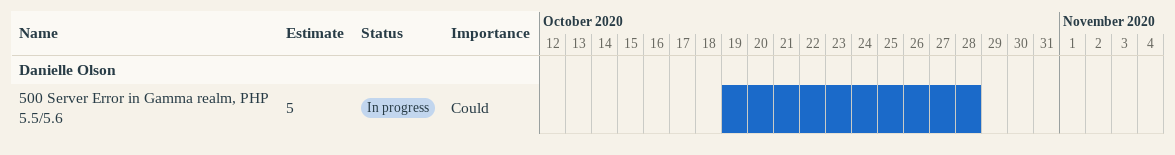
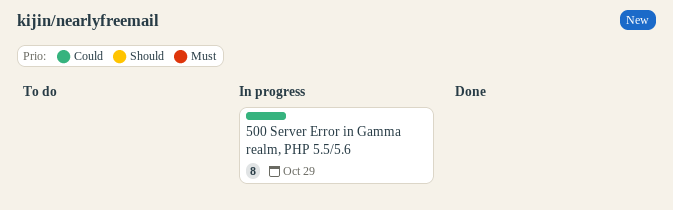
500 Server Error in Gamma realm, PHP 5.5/5.6, estimate: 5 -> 8
500 Server Error in Gamma realm, PHP 5.5/5.6, due: Oct 28 -> Oct 29

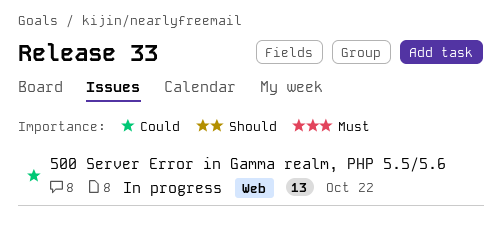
500 Server Error in Gamma realm, PHP 5.5/5.6, estimate: 8 -> 13
500 Server Error in Gamma realm, PHP 5.5/5.6, due: Oct 29 -> Oct 22

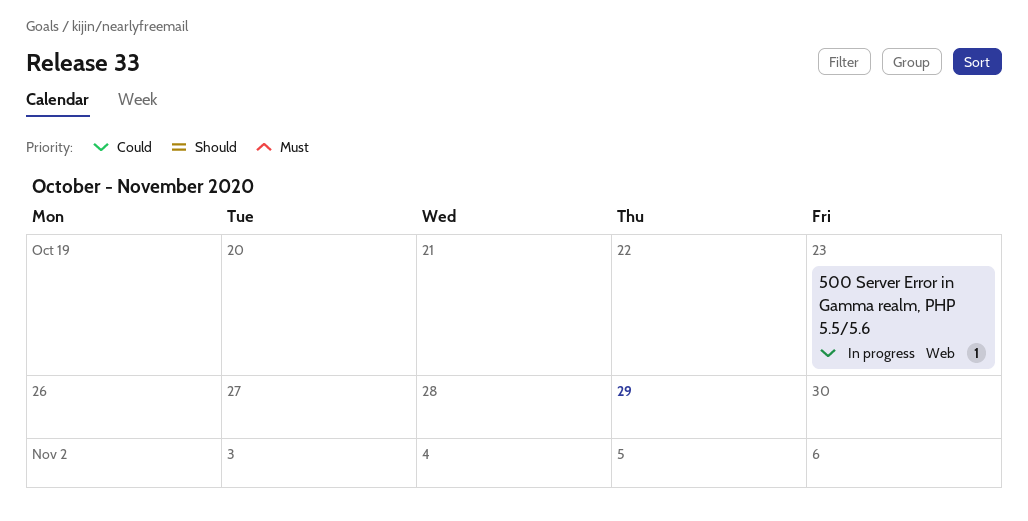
500 Server Error in Gamma realm, PHP 5.5/5.6, estimate: 13 -> 1
500 Server Error in Gamma realm, PHP 5.5/5.6, due: Oct 22 -> Oct 23

